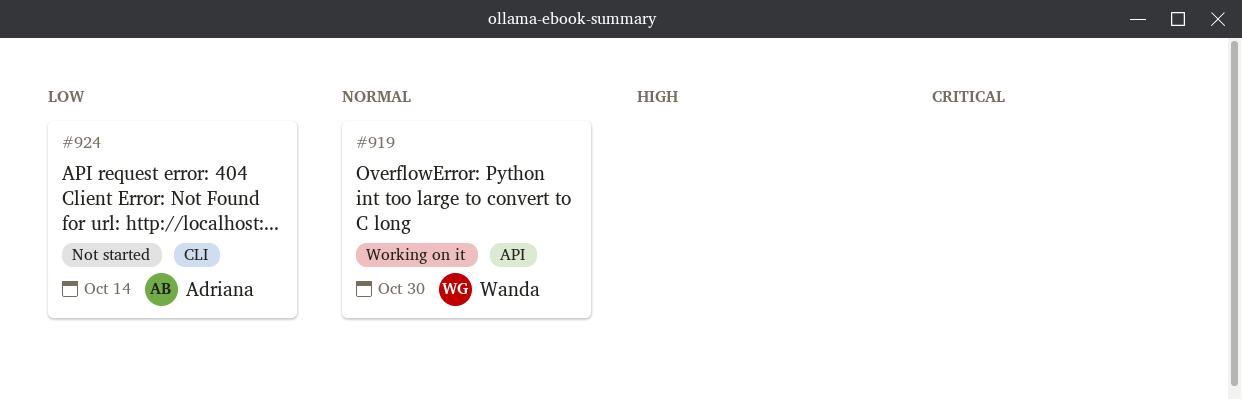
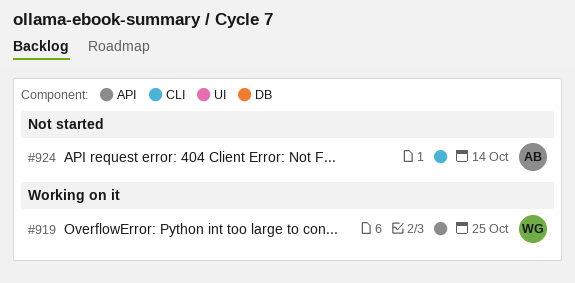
#919, due: Oct 30 -> Oct 25

